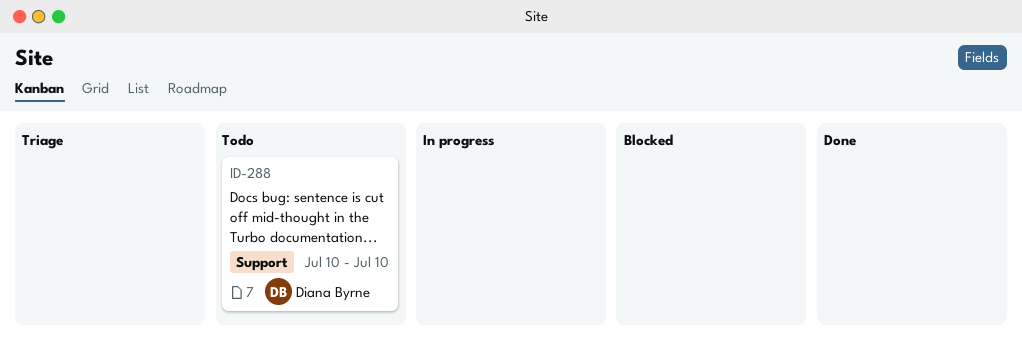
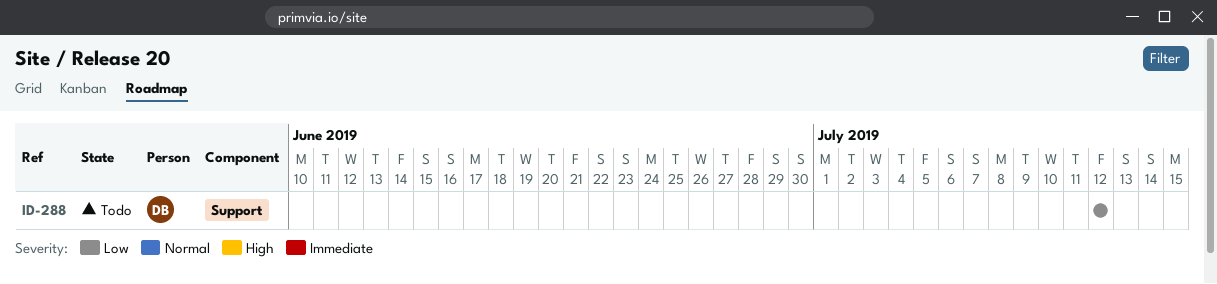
ID-288, start: Jul 10 -> Jul 12
ID-288, due: Jul 10 -> Jul 12

